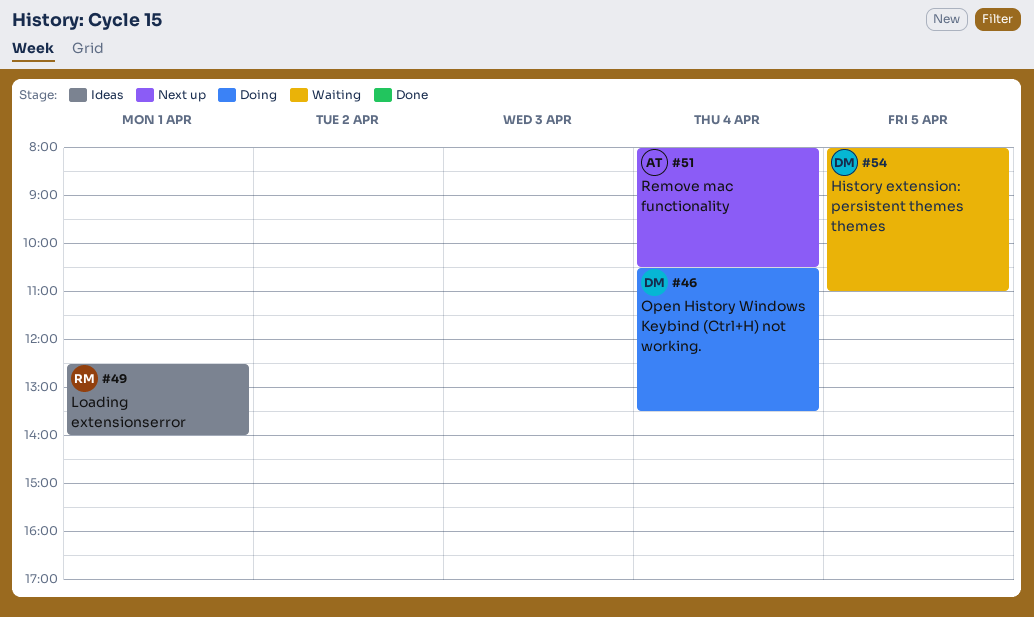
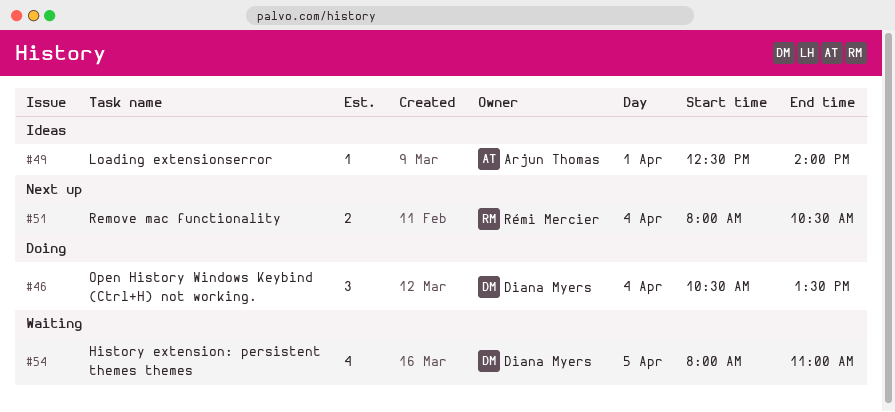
#49, owner: Rémi Mercier -> Arjun Thomas
#51, owner: Arjun Thomas -> Rémi Mercier

